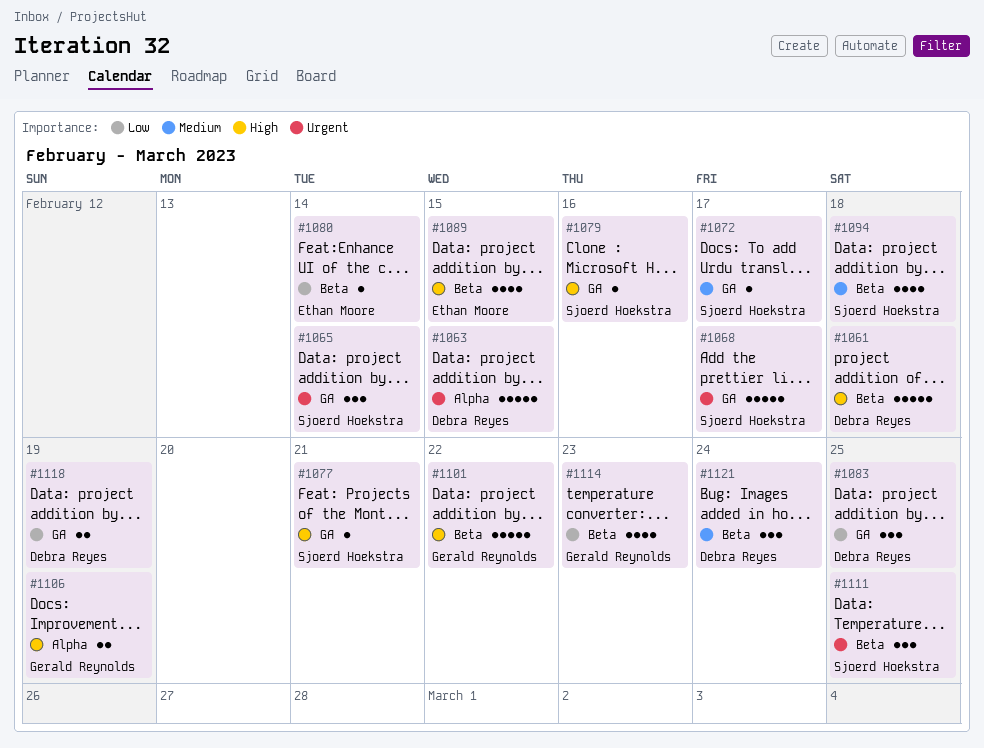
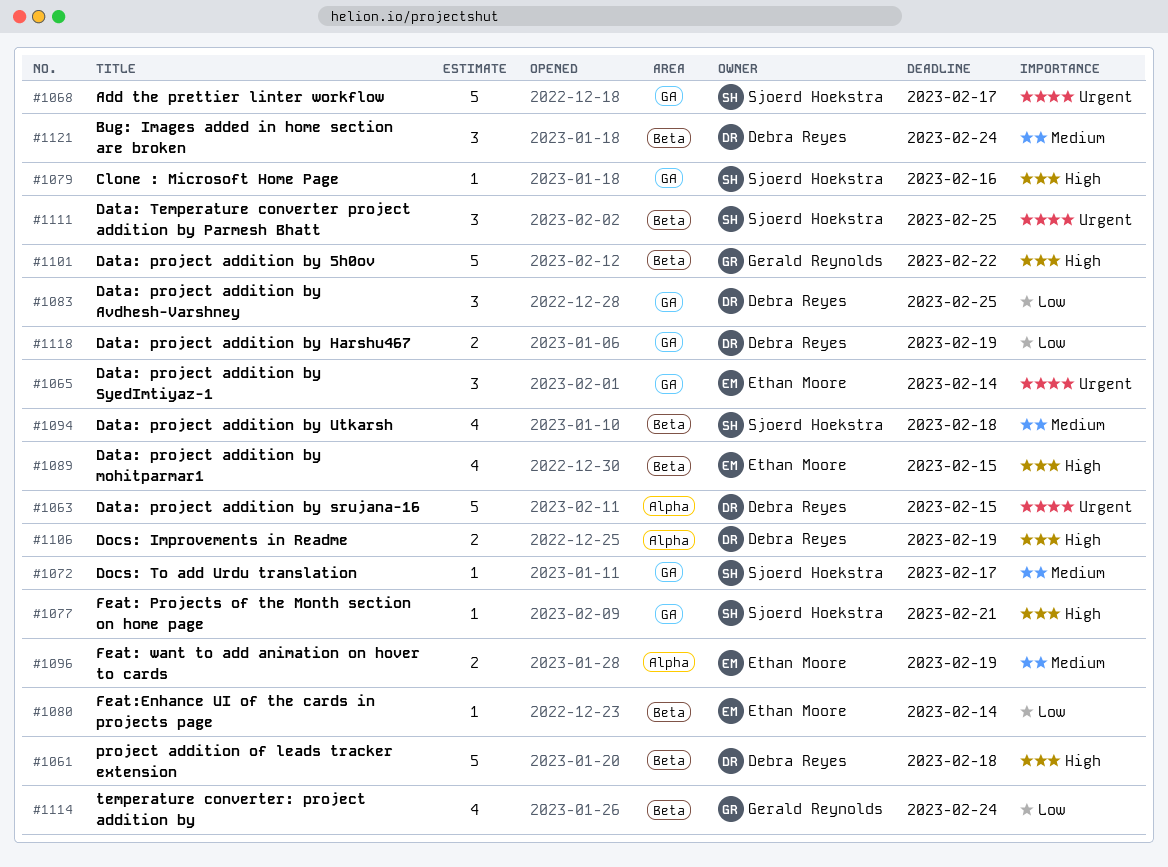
#1065, owner: Sjoerd Hoekstra -> Ethan Moore
#1096: none -> present
#1106, owner: Gerald Reynolds -> Debra Reyes
#1114, due: Feb 23 -> Feb 24

